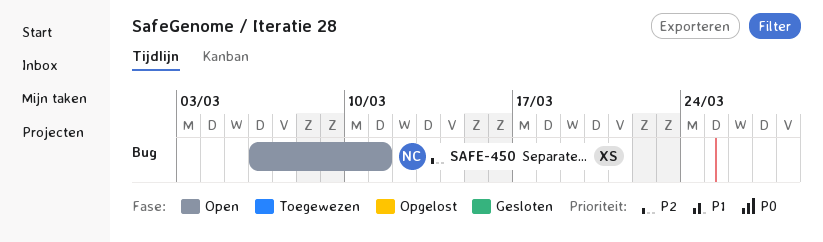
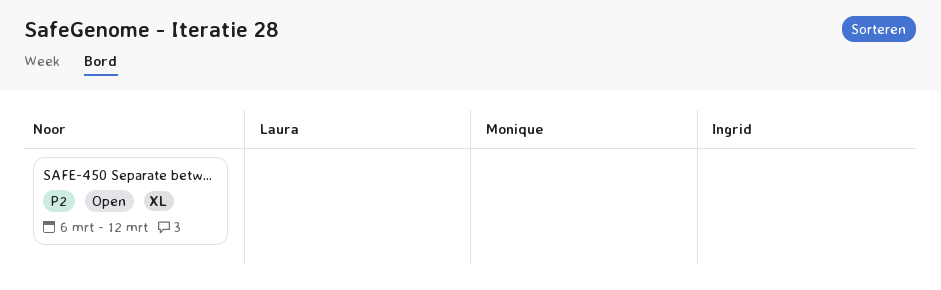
SAFE-450, estimate: XS -> XL
SAFE-450, due: Mar 11 -> Mar 12

